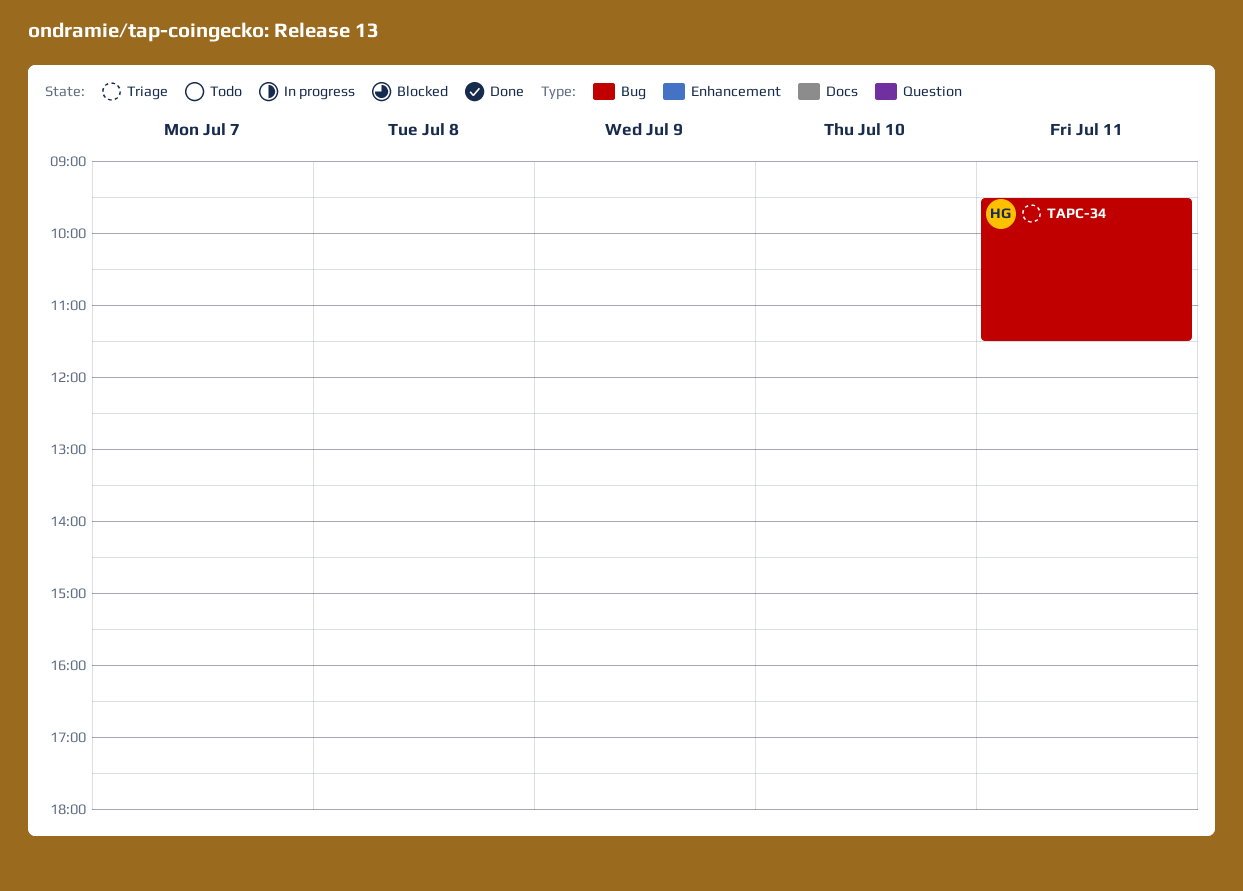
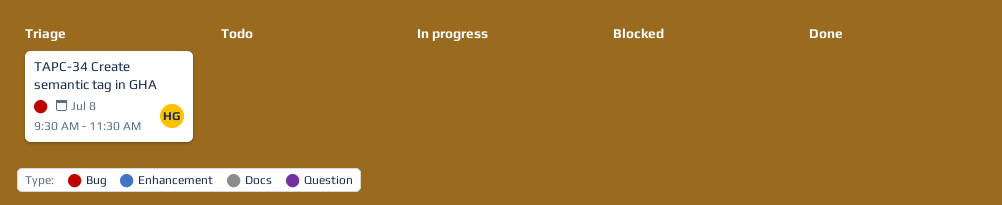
TAPC-34, day: Jul 11 -> Jul 8

